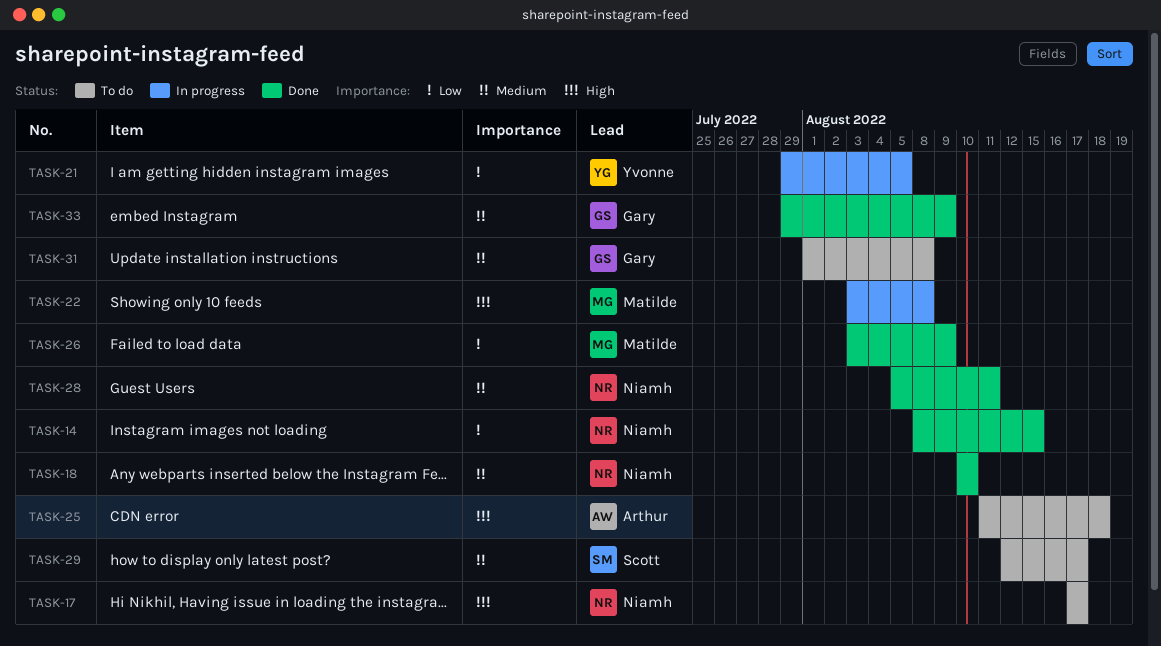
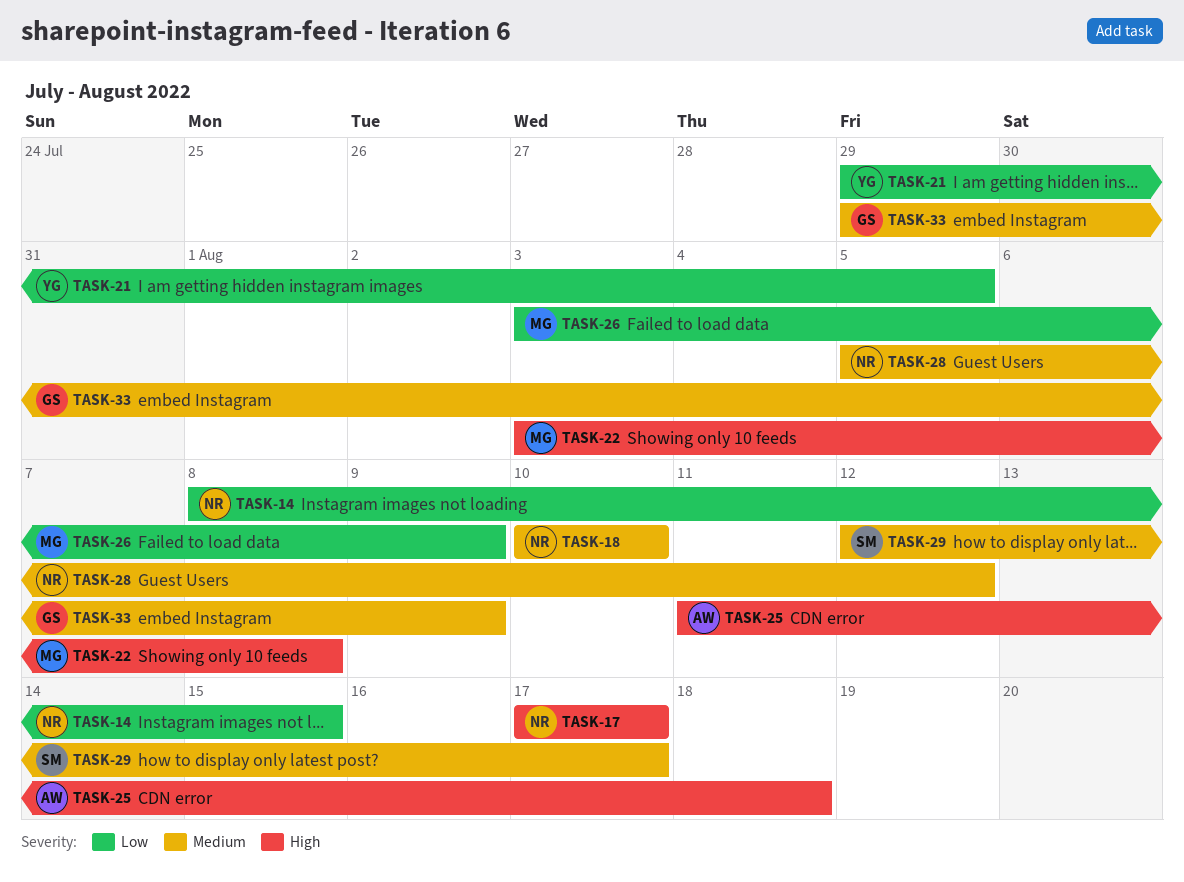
TASK-28, due: Aug 11 -> Aug 12
TASK-31: present -> none

